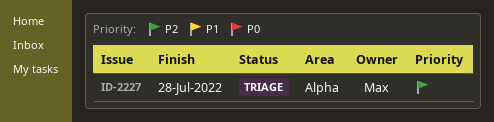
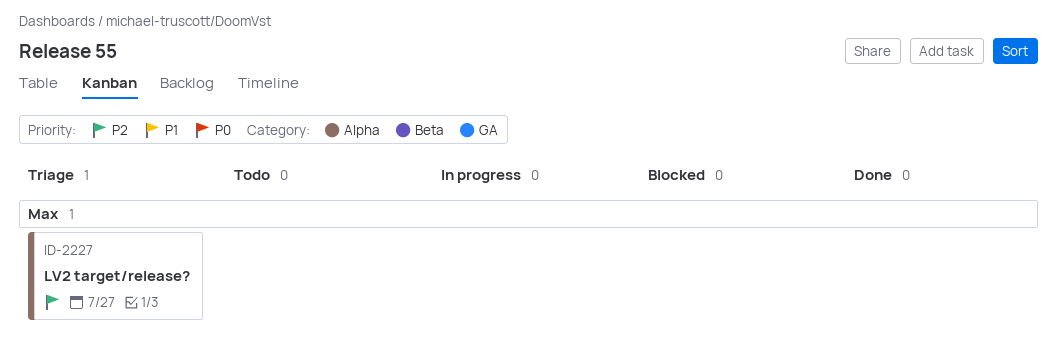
ID-2227, due: Jul 28 -> Jul 27

